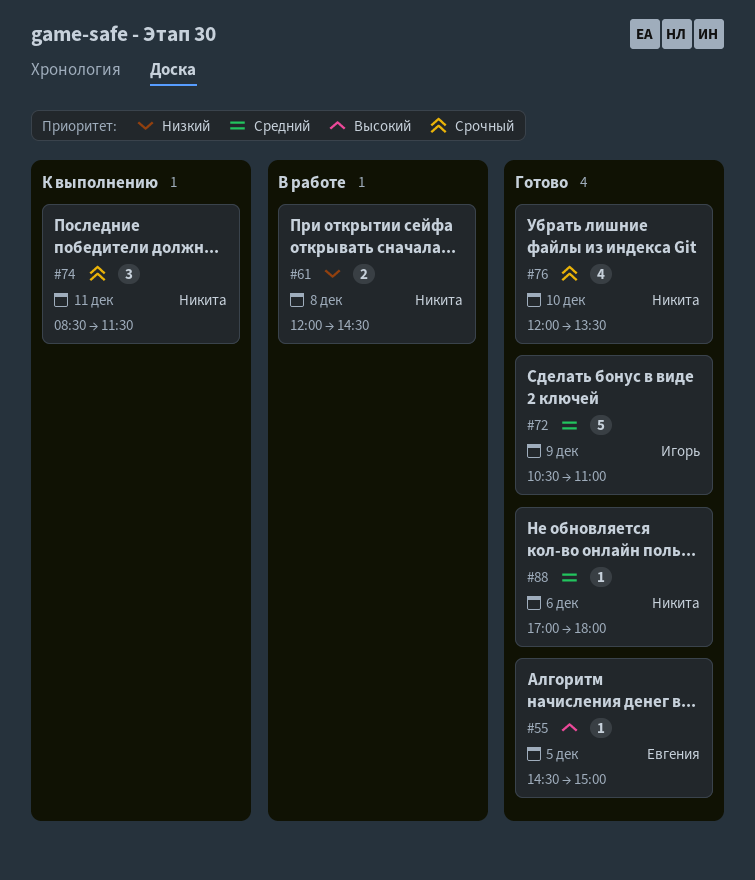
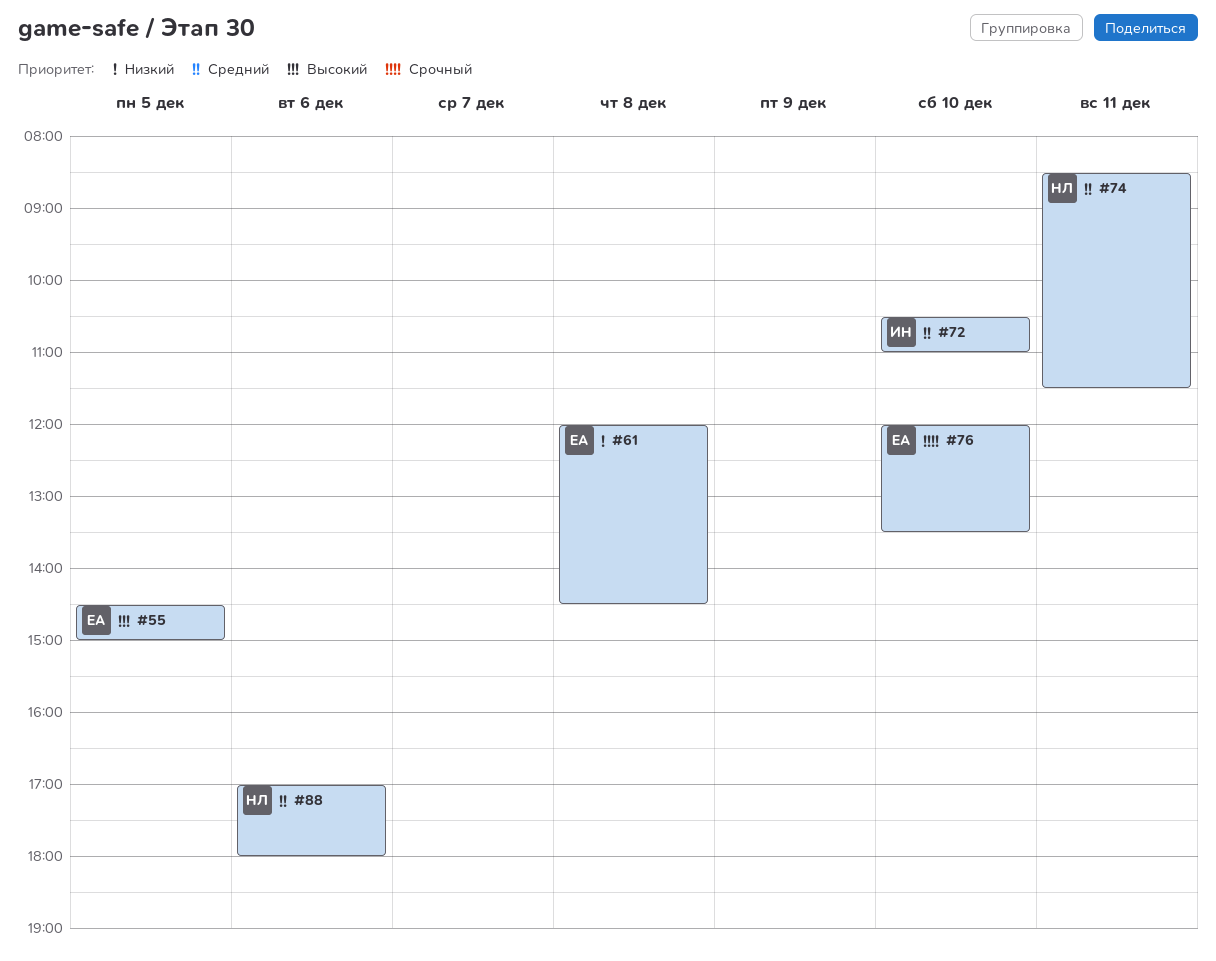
#61, owner: Никита -> Евгения
#72, day: Dec 9 -> Dec 10
#74, priority: Срочный -> Средний
#76, owner: Никита -> Евгения

